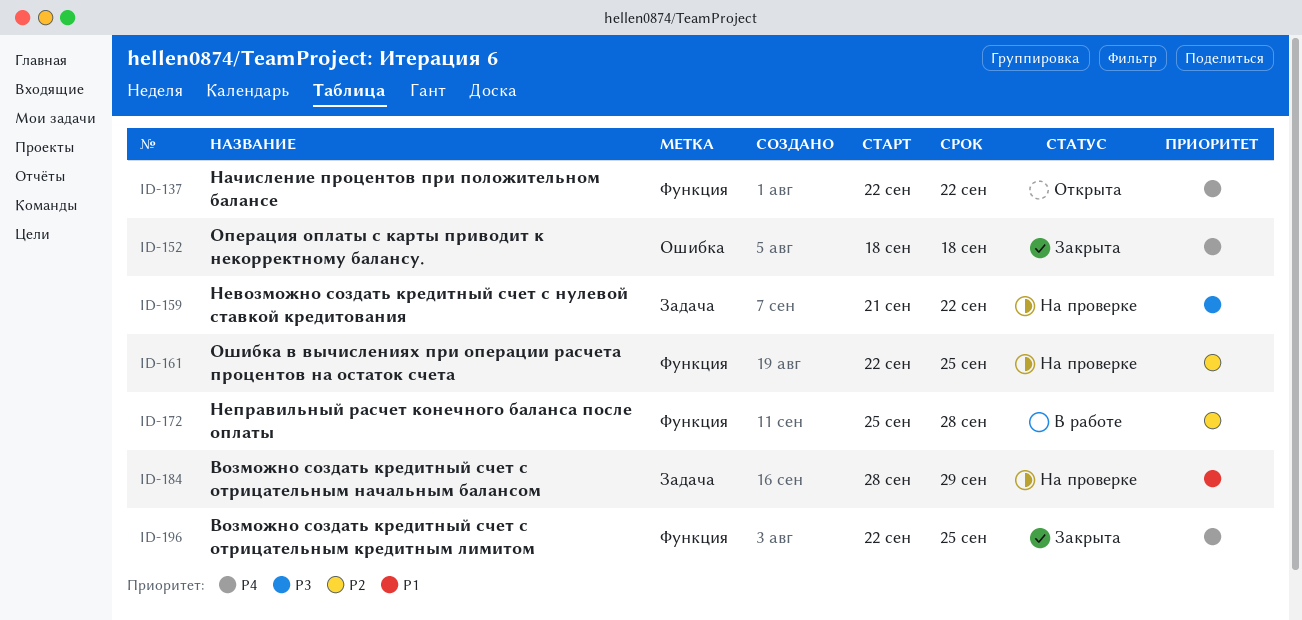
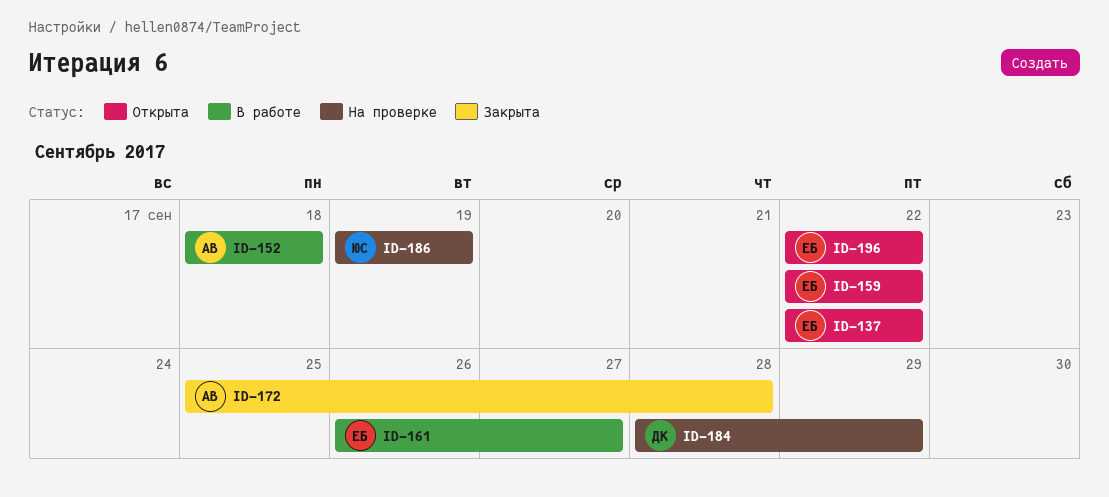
ID-152, status: Закрыта -> В работе
ID-159, status: На проверке -> Открыта
ID-159, start: Sep 21 -> Sep 22
ID-161, status: На проверке -> В работе
ID-161, start: Sep 22 -> Sep 26
ID-161, due: Sep 25 -> Sep 27
ID-172, status: В работе -> Закрыта
ID-186: none -> present
ID-196, status: Закрыта -> Открыта
ID-196, due: Sep 25 -> Sep 22

